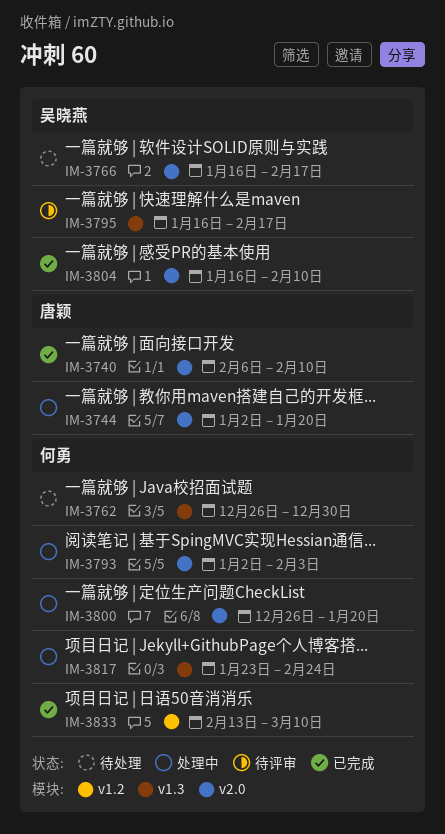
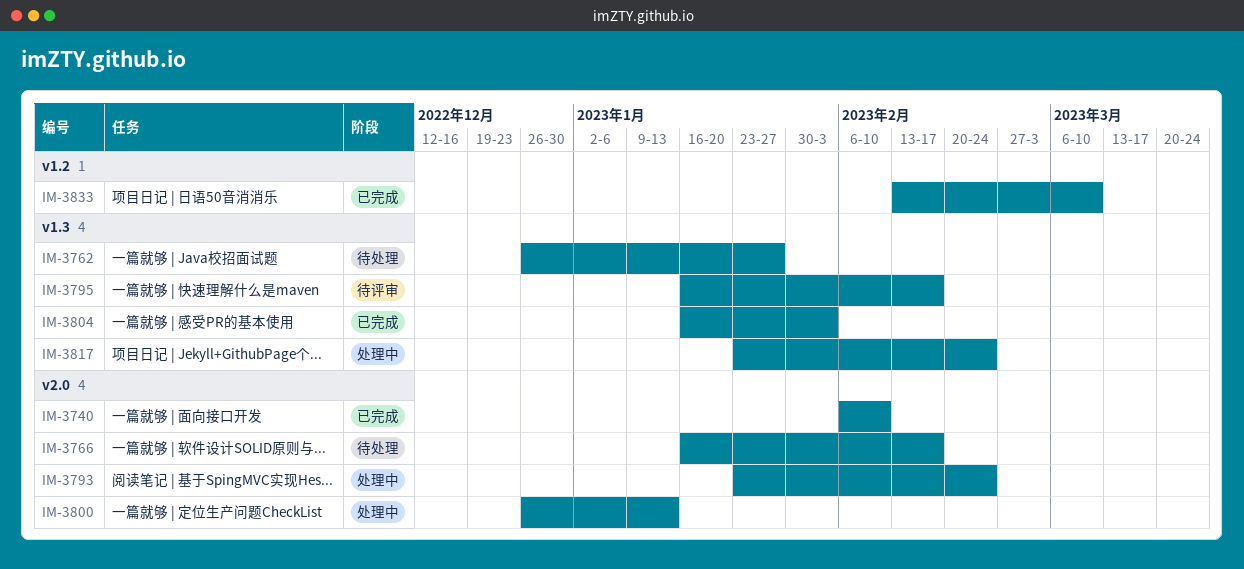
IM-3744: present -> none
IM-3762, due: Dec 30 -> Jan 27
IM-3793, start: Jan 2 -> Jan 23
IM-3793, due: Feb 3 -> Feb 24
IM-3800, due: Jan 20 -> Jan 13
IM-3804, label: v2.0 -> v1.3
IM-3804, due: Feb 10 -> Feb 3

